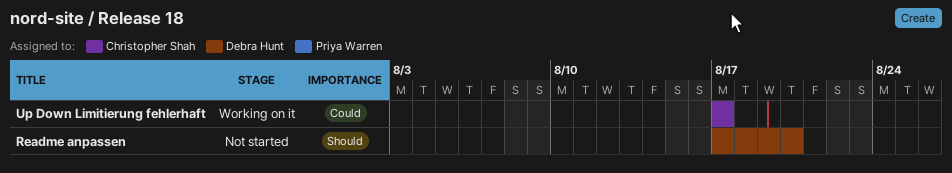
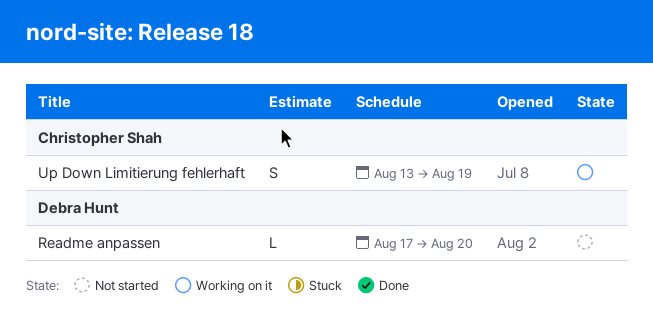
Up Down Limitierung fehlerhaft, start: Aug 17 -> Aug 13
Up Down Limitierung fehlerhaft, due: Aug 17 -> Aug 19

